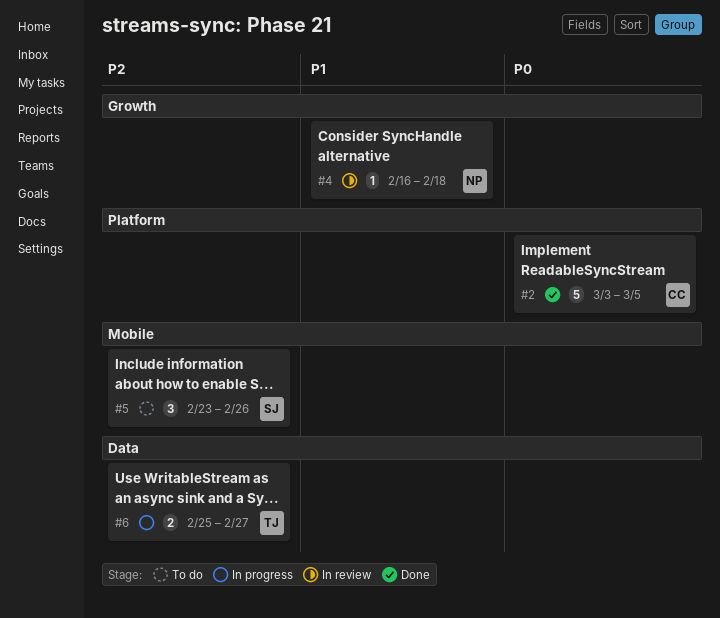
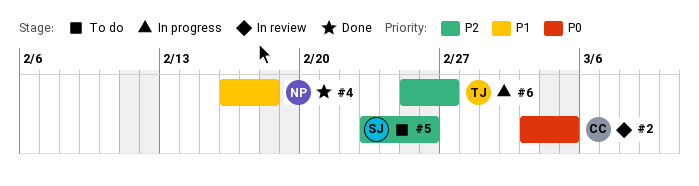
#2, status: Done -> In review
#4, status: In review -> Done

